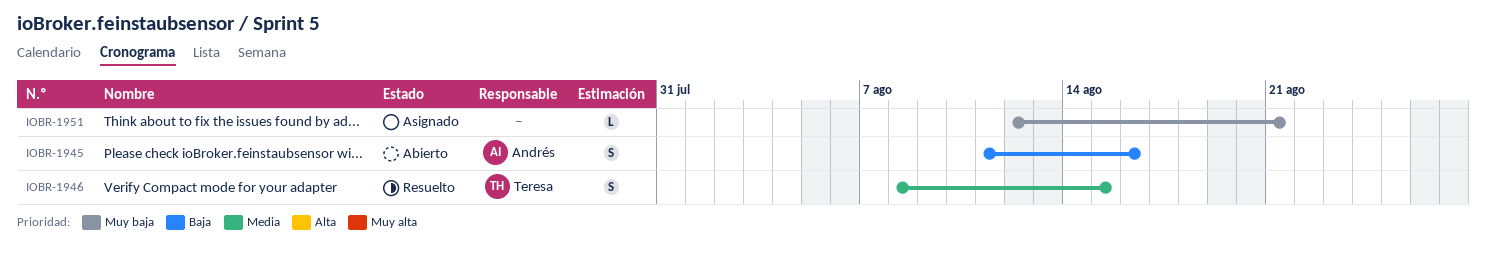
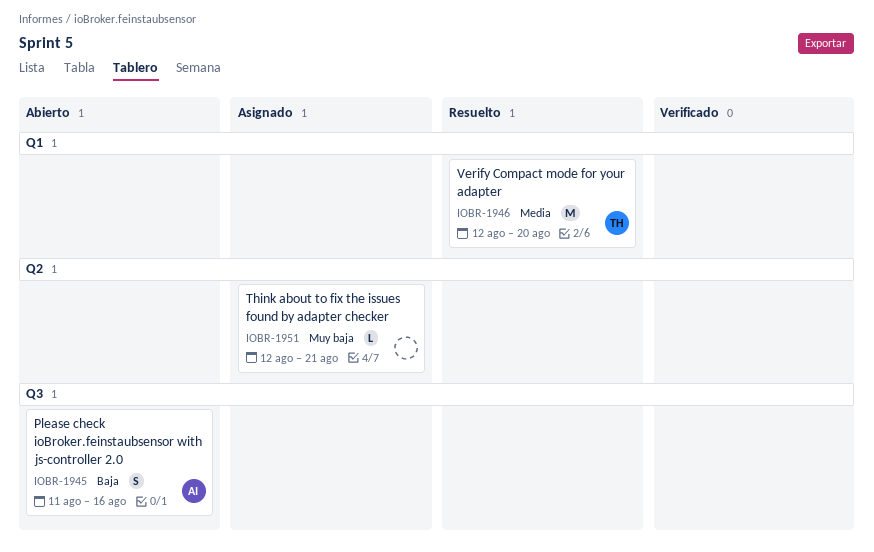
IOBR-1946, estimate: S -> M
IOBR-1946, start: Aug 8 -> Aug 12
IOBR-1946, due: Aug 15 -> Aug 20

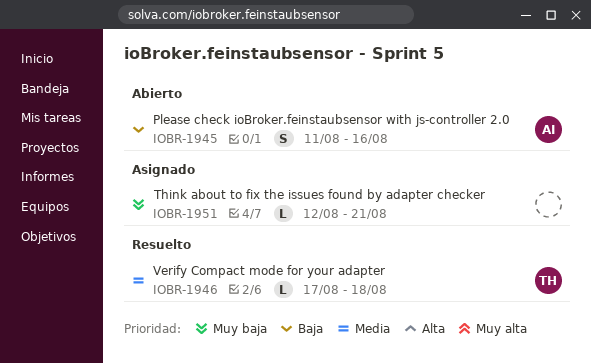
IOBR-1946, estimate: M -> L
IOBR-1946, start: Aug 12 -> Aug 17
IOBR-1946, due: Aug 20 -> Aug 18

